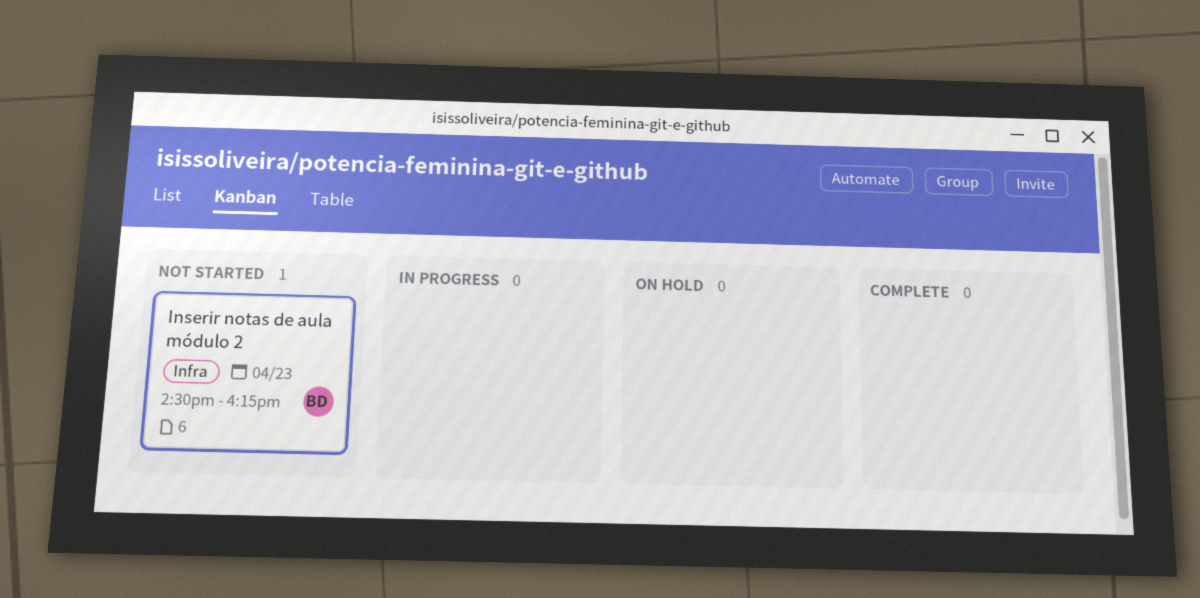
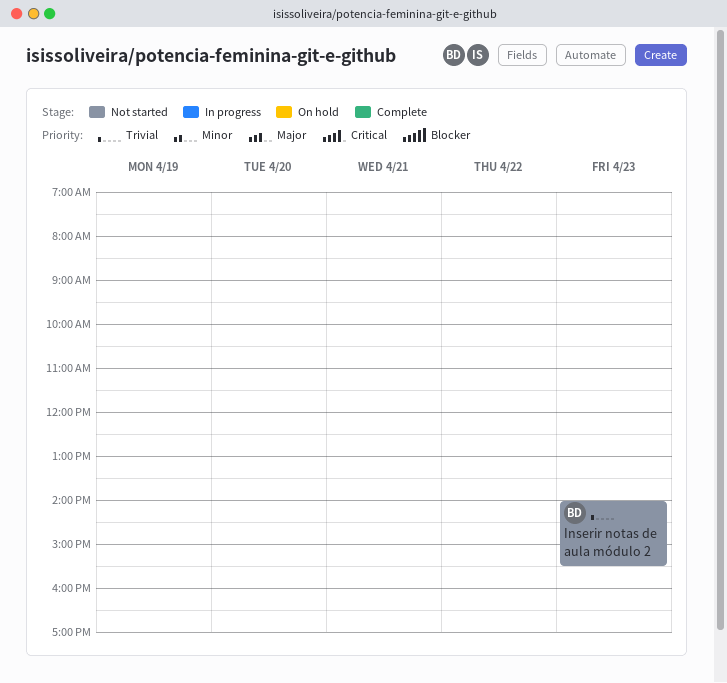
Inserir notas de aula módulo 2, begins: 14:30 -> 14:00
Inserir notas de aula módulo 2, ends: 16:15 -> 15:30

